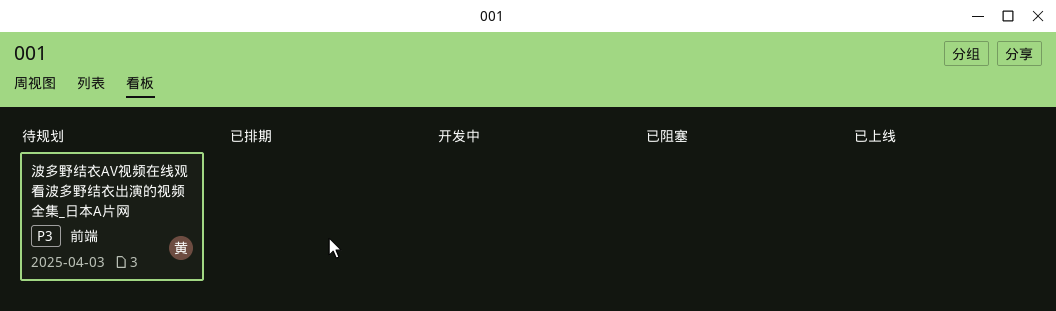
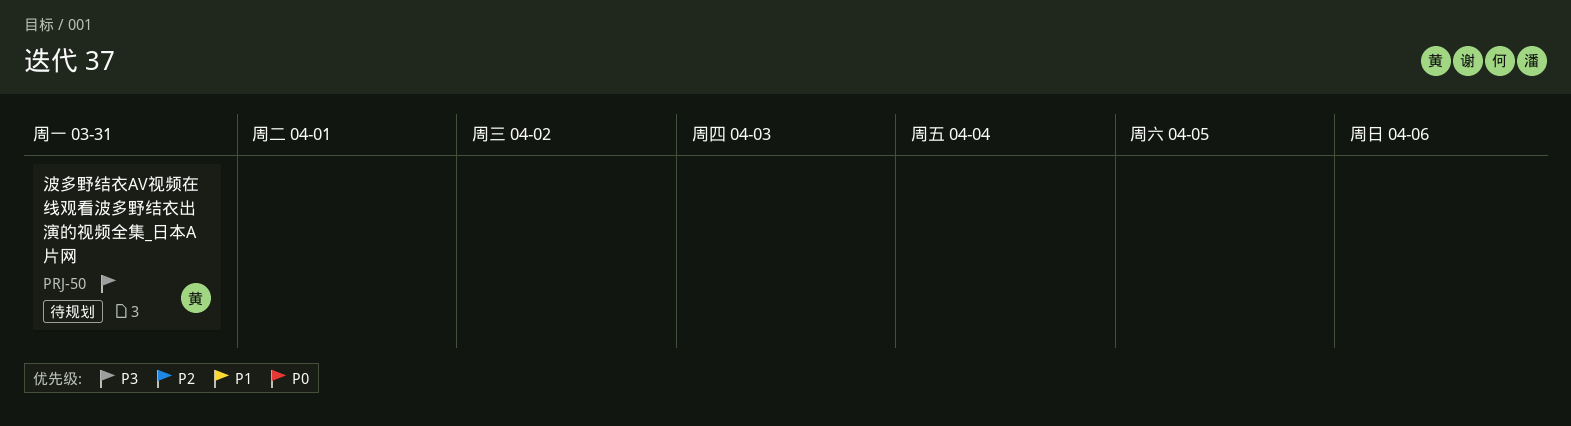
波多野结衣AV视频在线观看波多野结衣出演的视频全集_日本A片网, due: Apr 3 -> Mar 31

